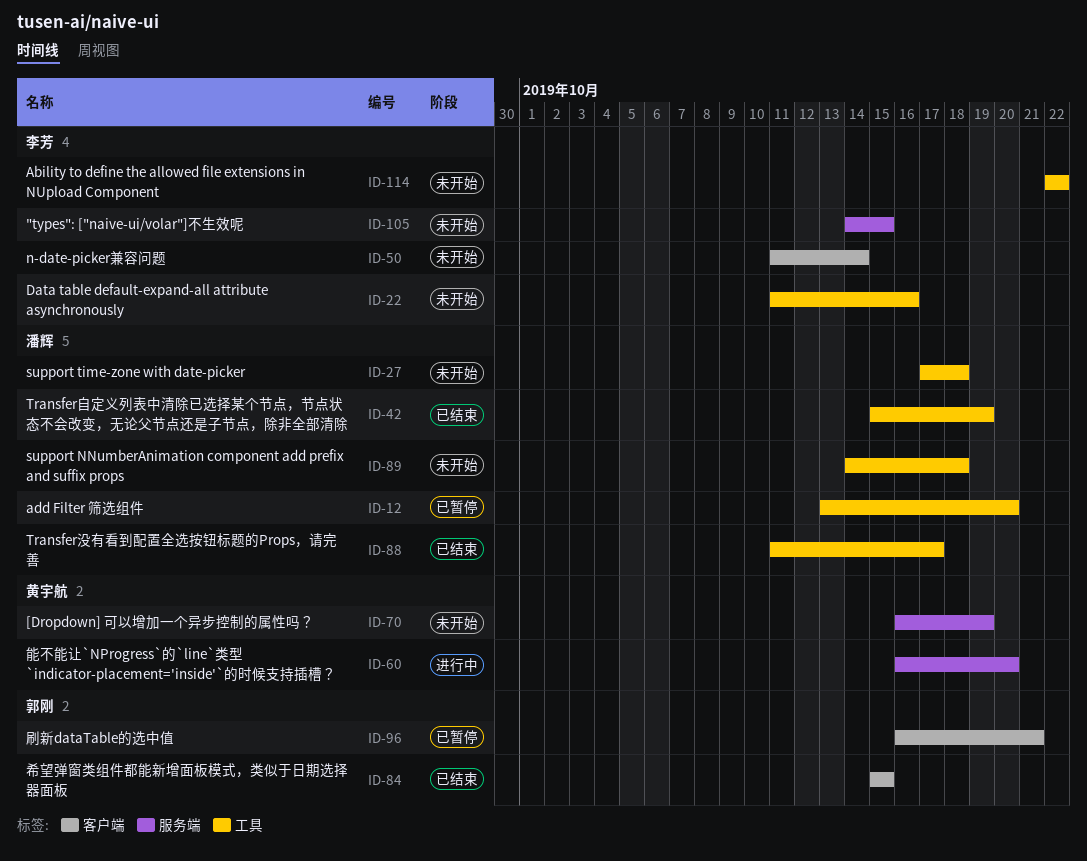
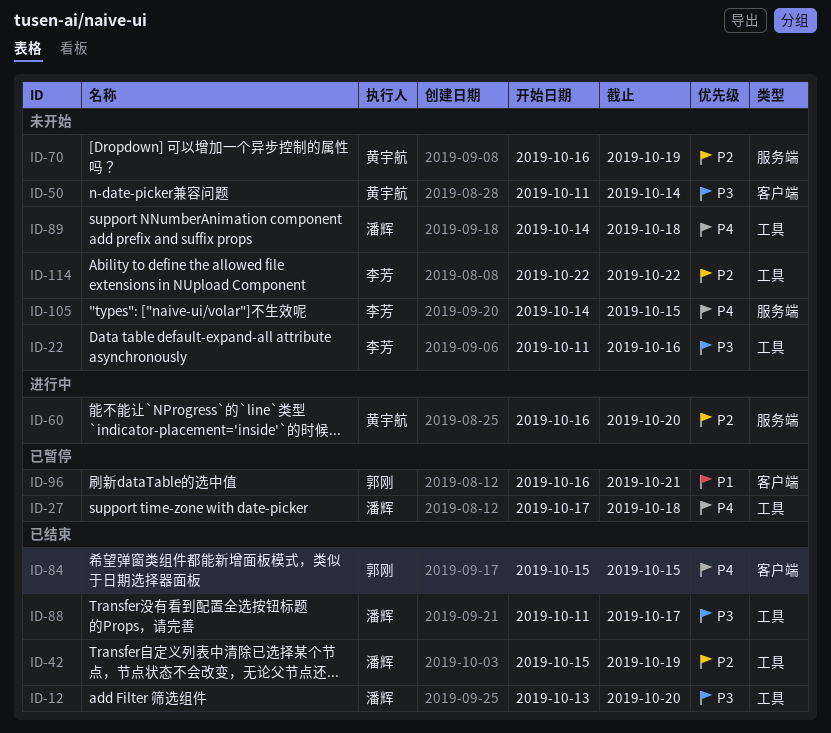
ID-12, status: 已暂停 -> 已结束
ID-27, status: 未开始 -> 已暂停
ID-50, owner: 李芳 -> 黄宇航

